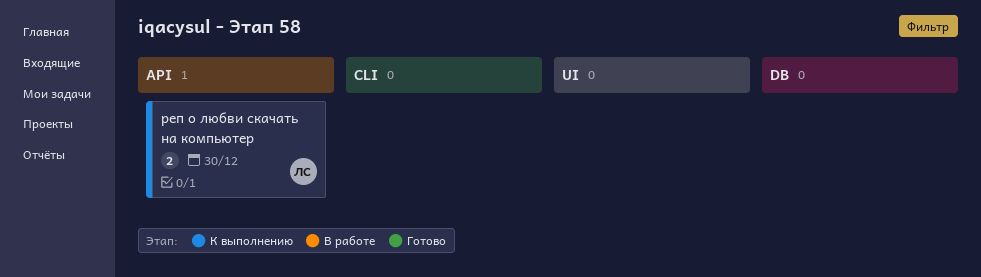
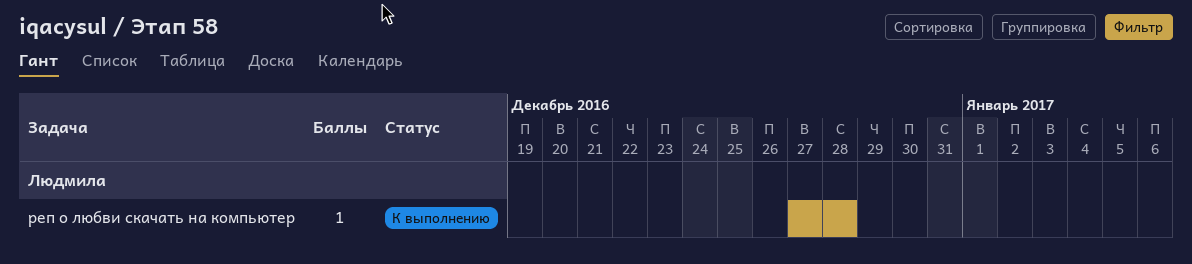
реп о любви скачать на компьютер, estimate: 2 -> 1
реп о любви скачать на компьютер, due: Dec 30 -> Dec 28

